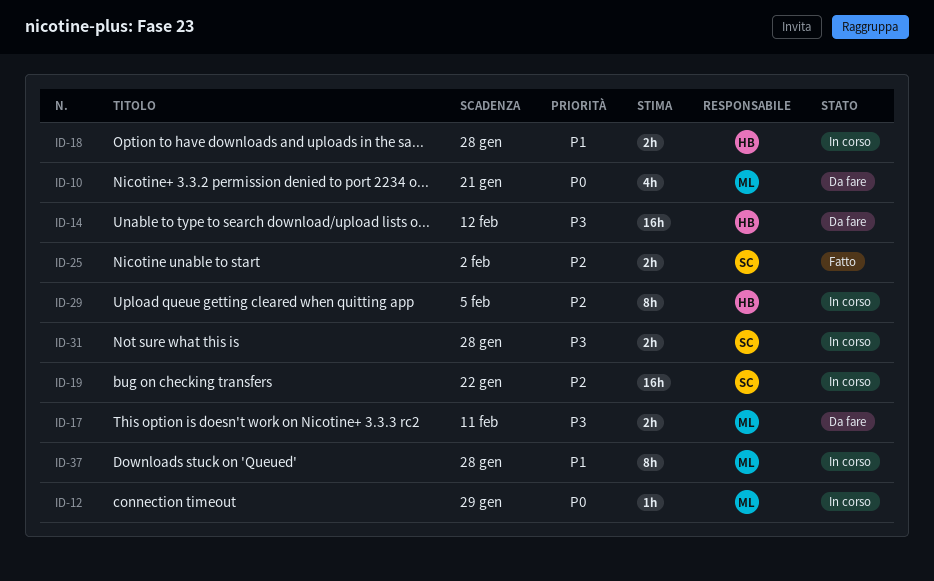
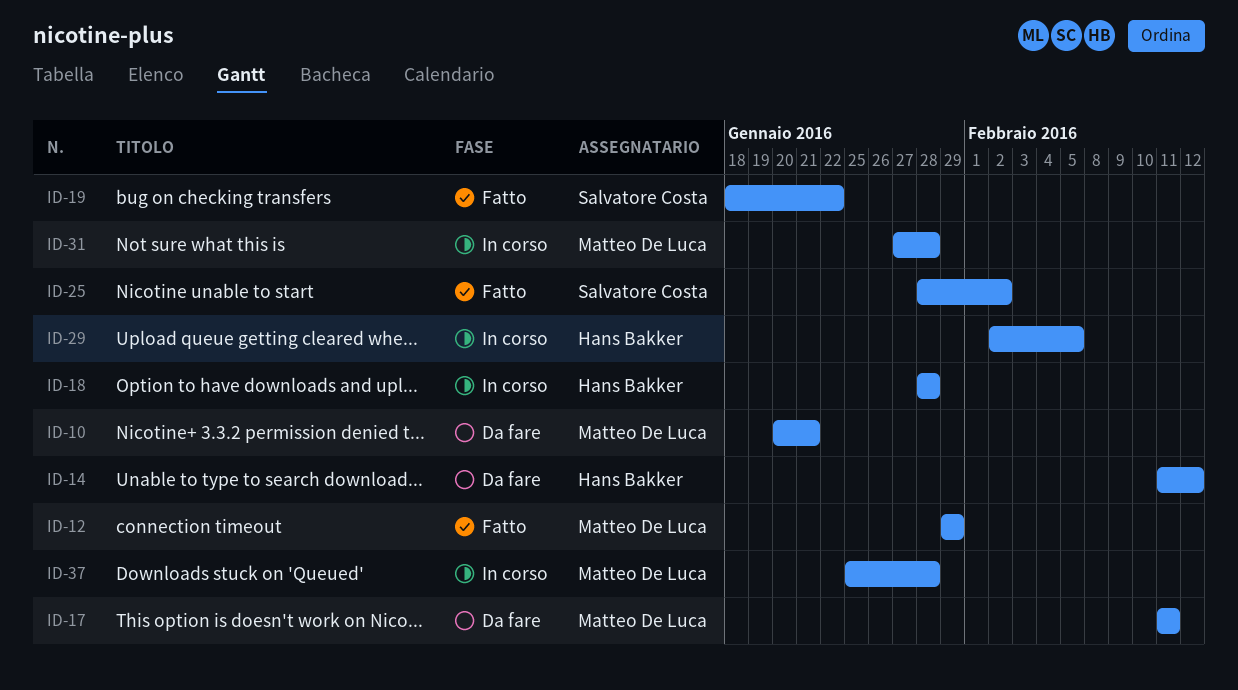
ID-12, status: In corso -> Fatto
ID-19, status: In corso -> Fatto
ID-31, owner: Salvatore Costa -> Matteo De Luca

